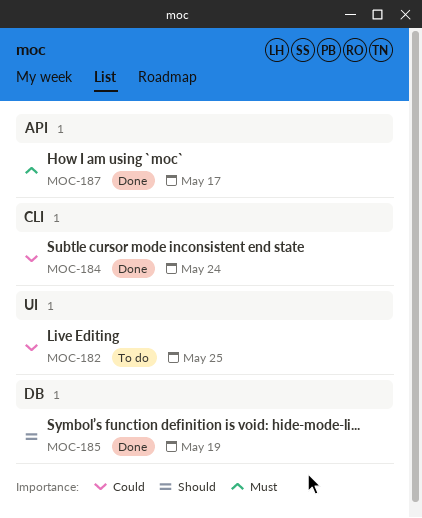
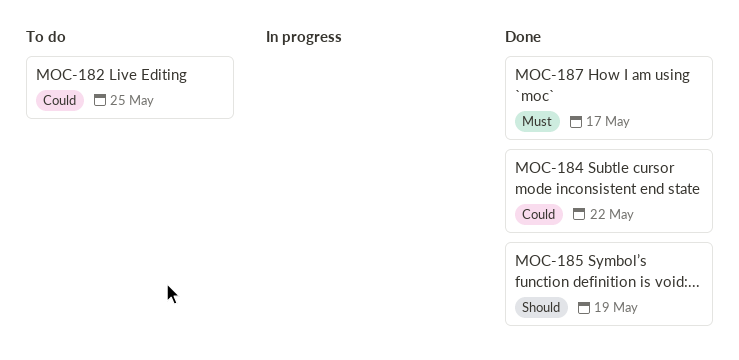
MOC-184, due: May 24 -> May 22

